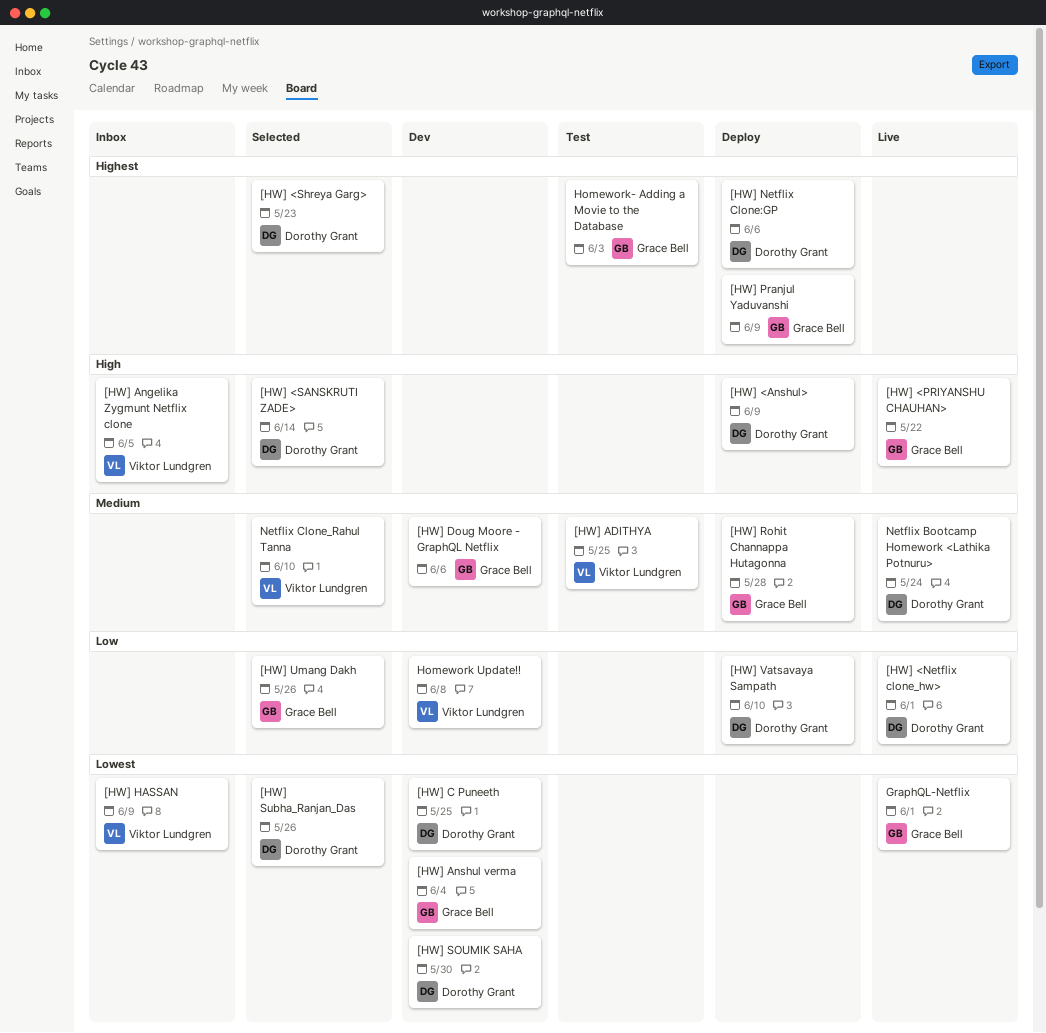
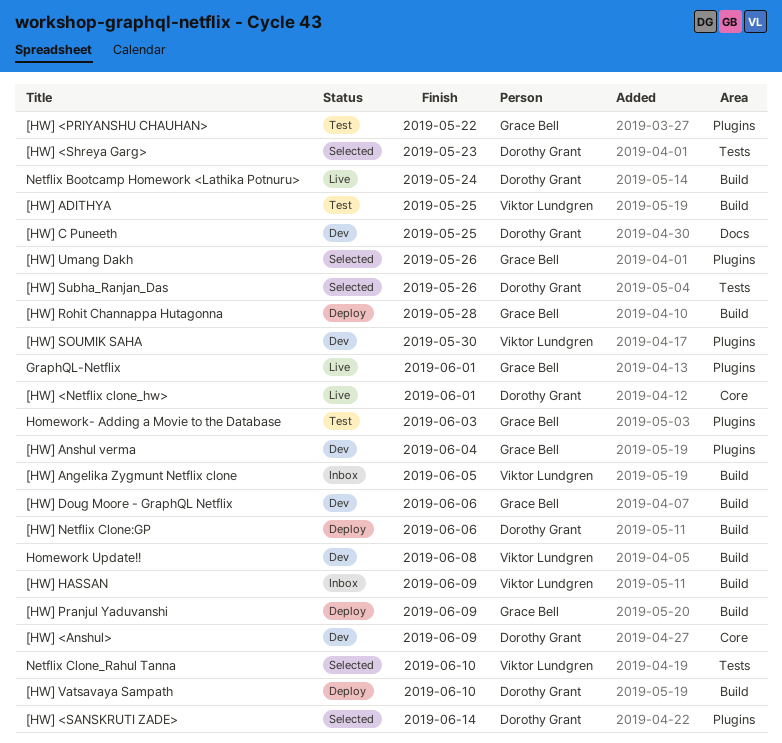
[HW] <Anshul>, status: Deploy -> Dev
[HW] <PRIYANSHU CHAUHAN>, status: Live -> Test
[HW] SOUMIK SAHA, owner: Dorothy Grant -> Viktor Lundgren

